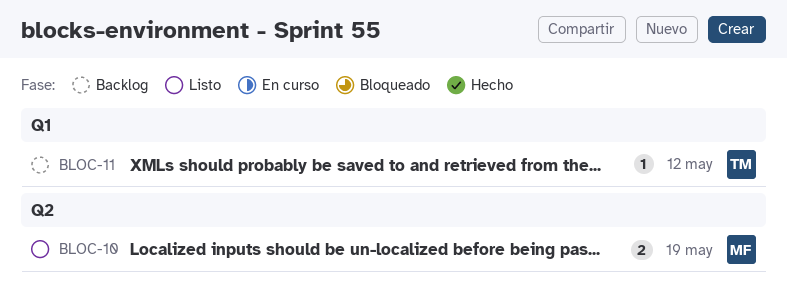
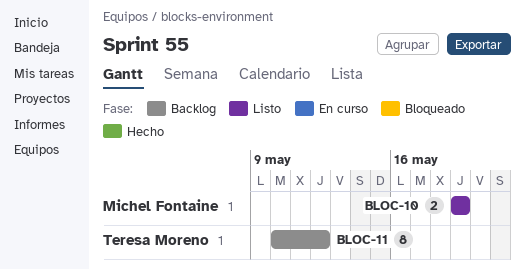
BLOC-11, estimate: 1 -> 8

